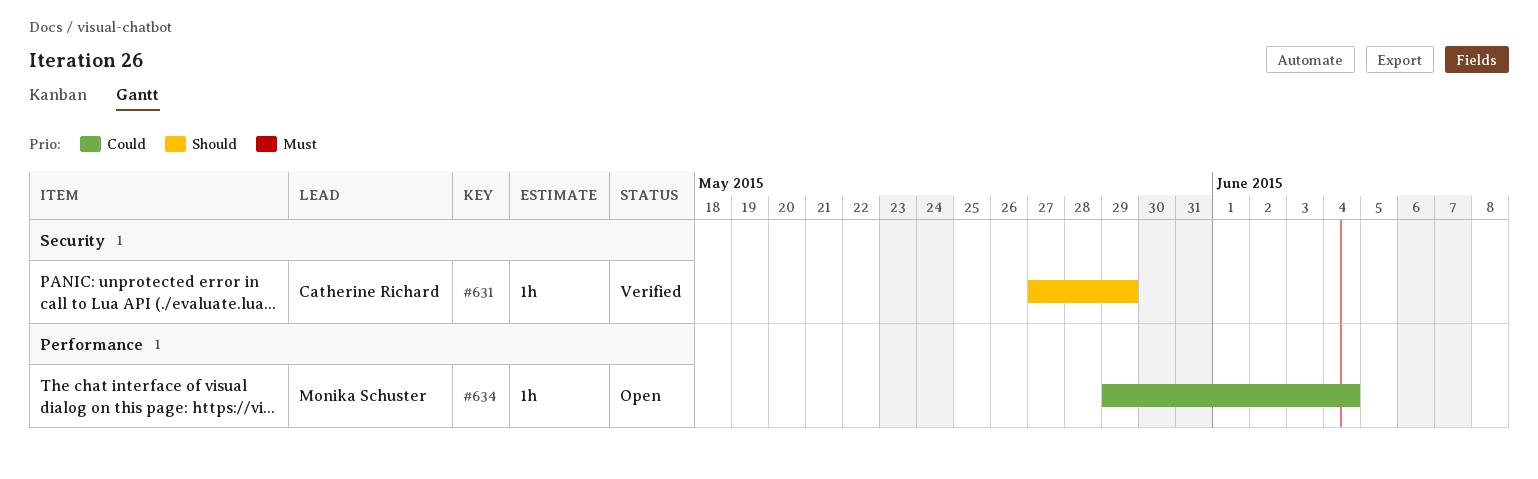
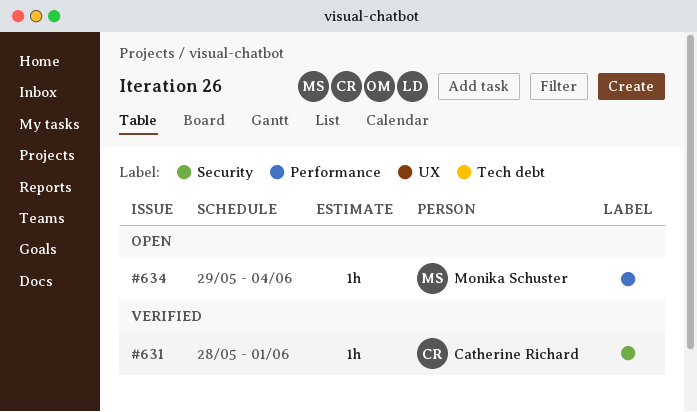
#631, start: May 27 -> May 28
#631, due: May 29 -> Jun 1

